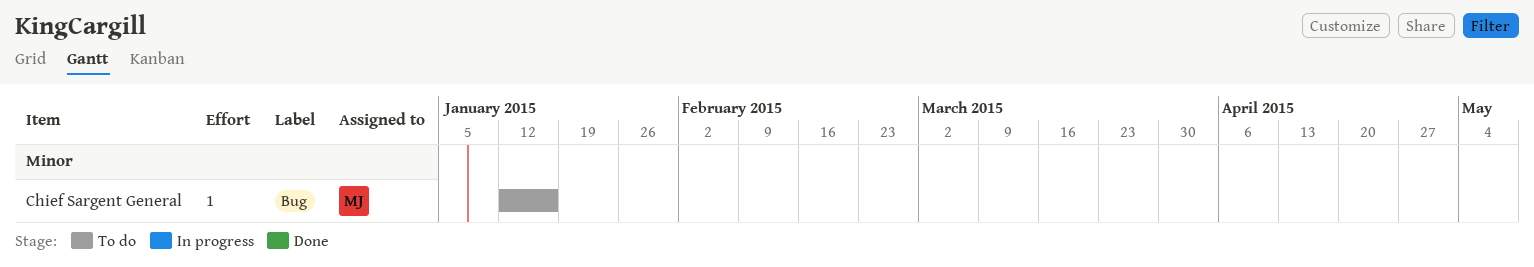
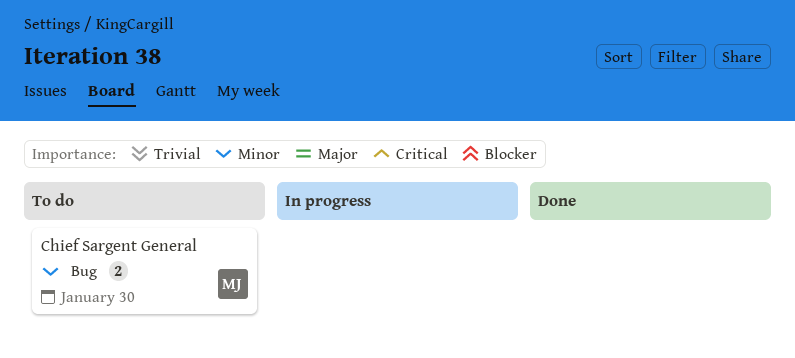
Chief Sargent General, estimate: 1 -> 2
Chief Sargent General, due: Jan 16 -> Jan 30

